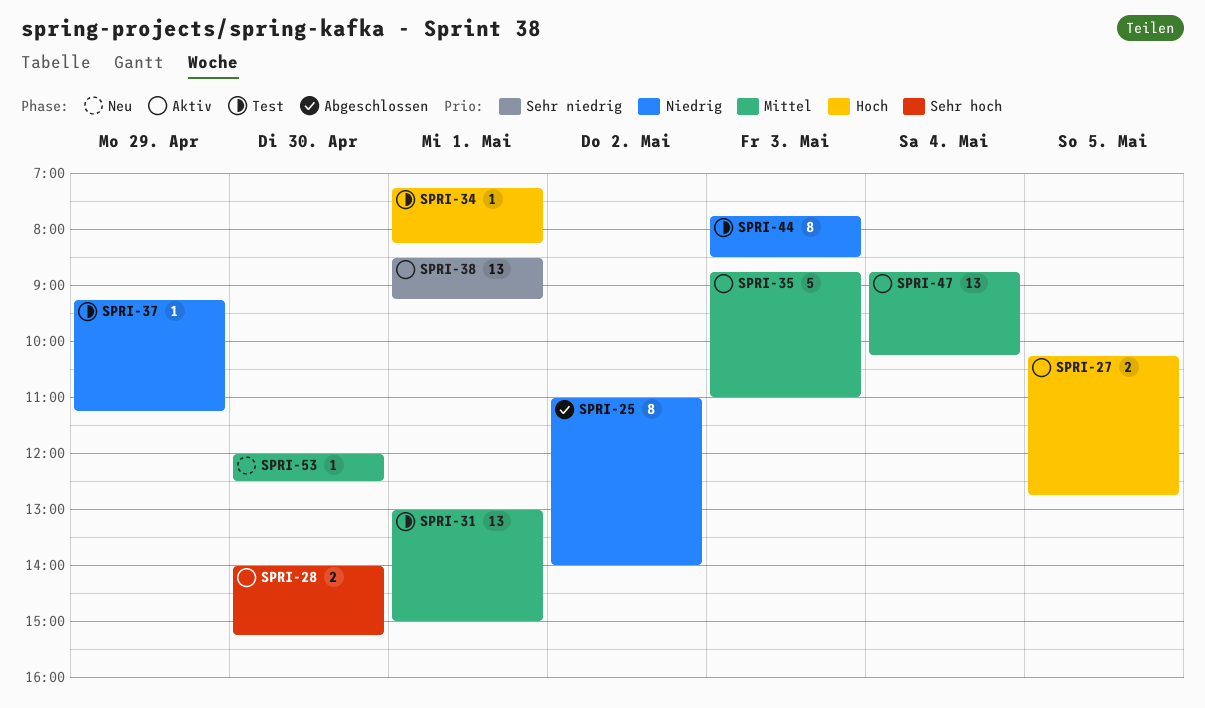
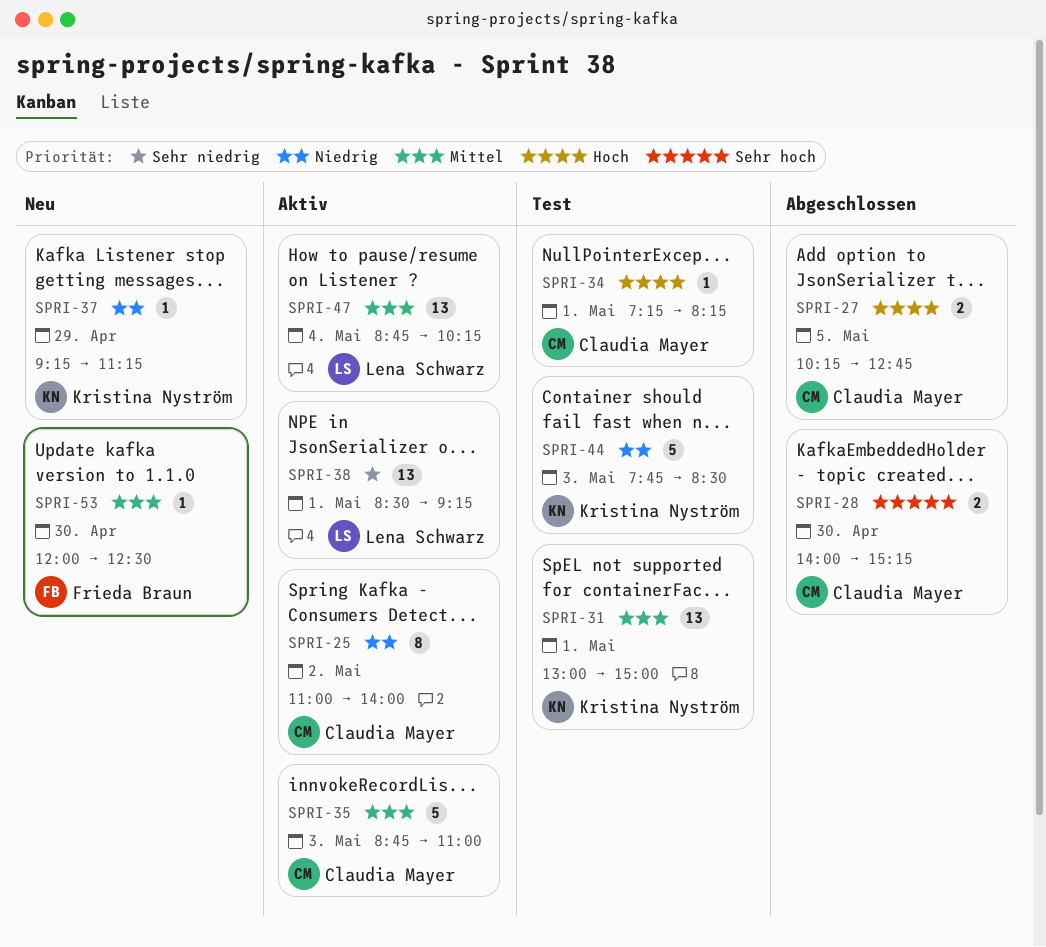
SPRI-25, status: Abgeschlossen -> Aktiv
SPRI-27, status: Aktiv -> Abgeschlossen
SPRI-28, status: Aktiv -> Abgeschlossen
SPRI-37, status: Test -> Neu
SPRI-44, estimate: 8 -> 5

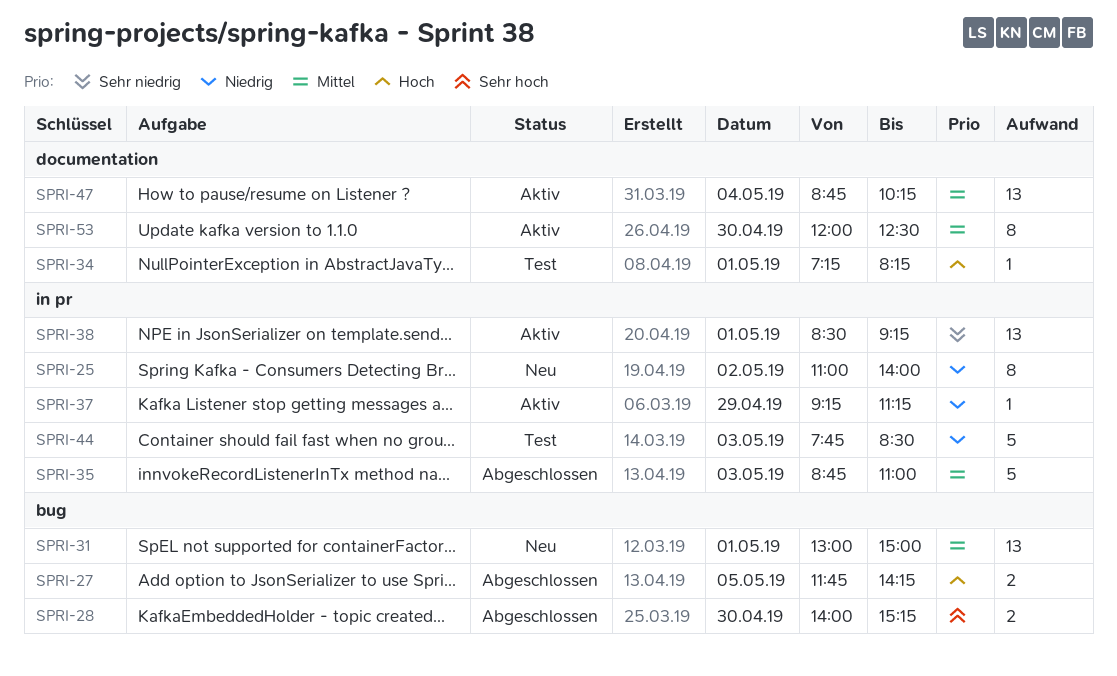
SPRI-25, status: Aktiv -> Neu
SPRI-27, begins: 10:15 -> 11:45
SPRI-27, ends: 12:45 -> 14:15
SPRI-31, status: Test -> Neu
SPRI-35, status: Aktiv -> Abgeschlossen
SPRI-37, status: Neu -> Aktiv
SPRI-53, status: Neu -> Aktiv
SPRI-53, estimate: 1 -> 8

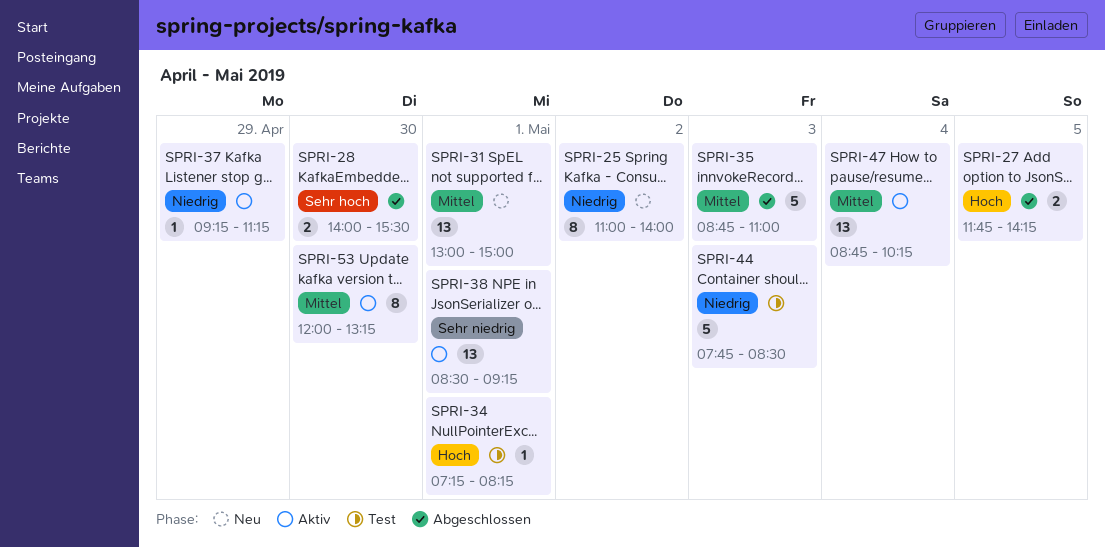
SPRI-28, ends: 15:15 -> 15:30
SPRI-53, ends: 12:30 -> 13:15

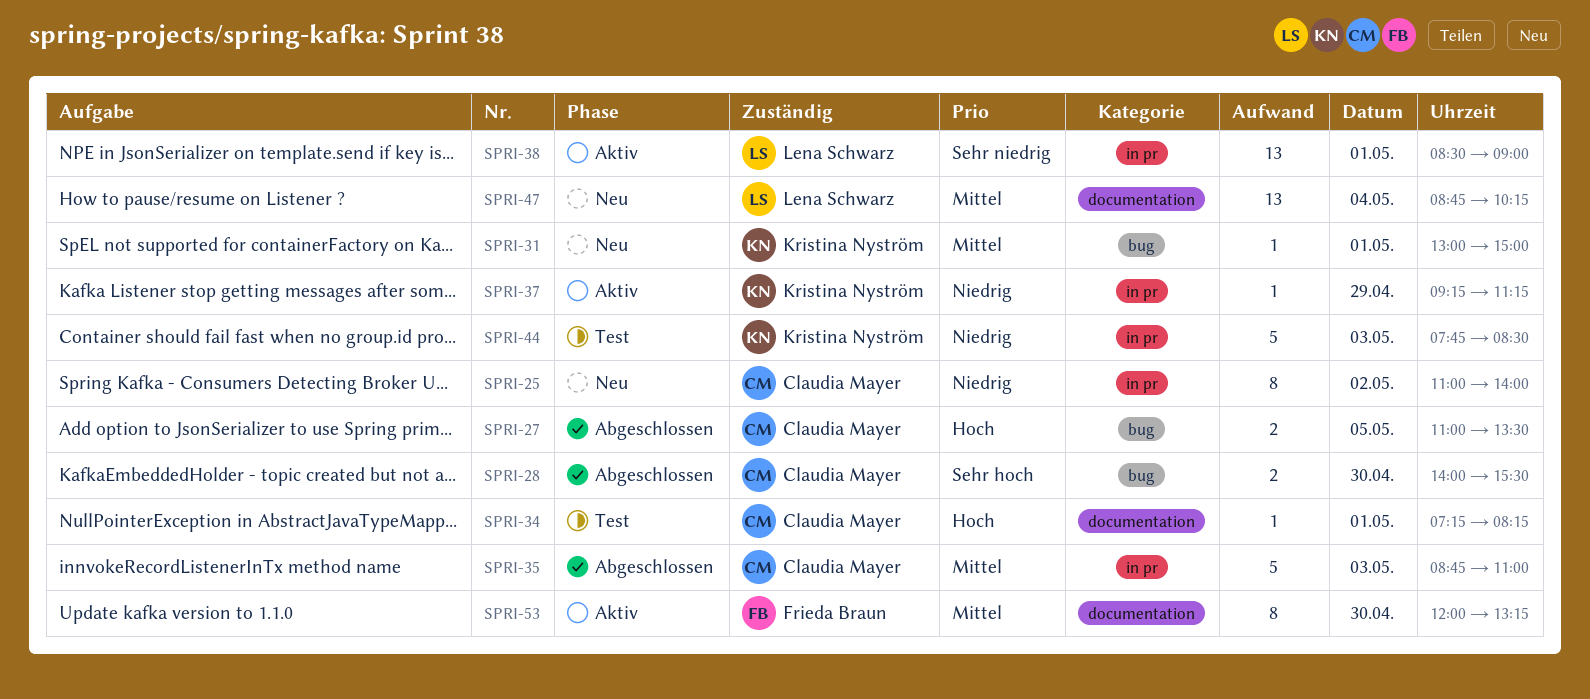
SPRI-27, begins: 11:45 -> 11:00
SPRI-27, ends: 14:15 -> 13:30
SPRI-31, estimate: 13 -> 1
SPRI-38, ends: 09:15 -> 09:00
SPRI-47, status: Aktiv -> Neu

